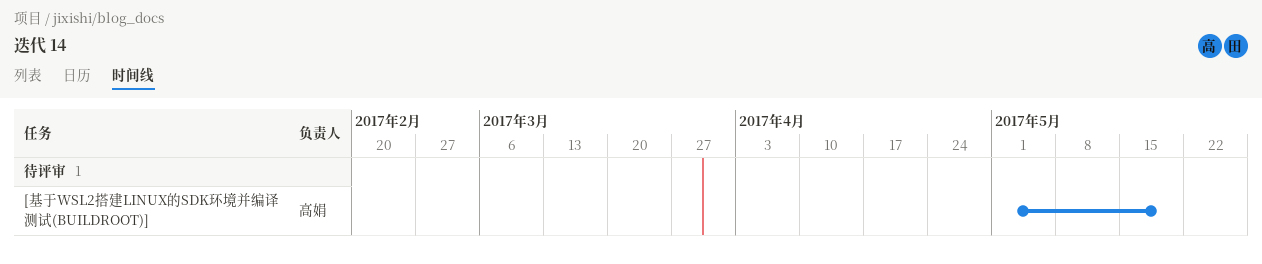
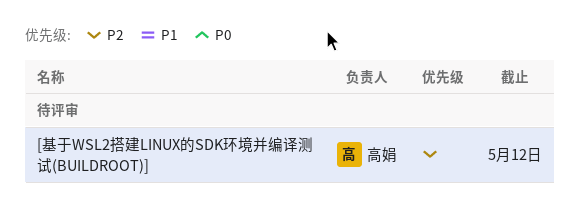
[基于WSL2搭建LINUX的SDK环境并编译测试(BUILDROOT)], due: May 19 -> May 12

